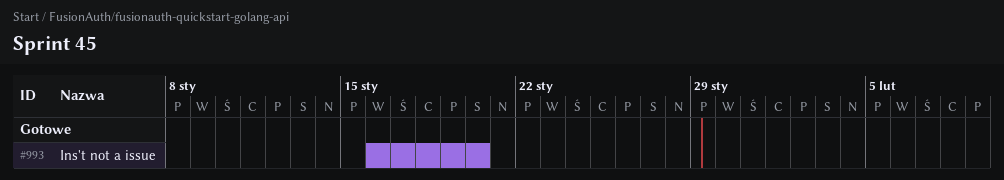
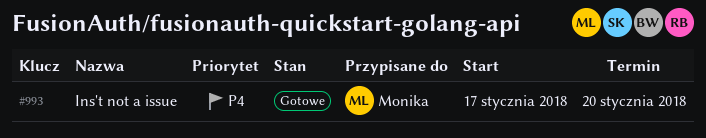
#993, start: Jan 16 -> Jan 17

